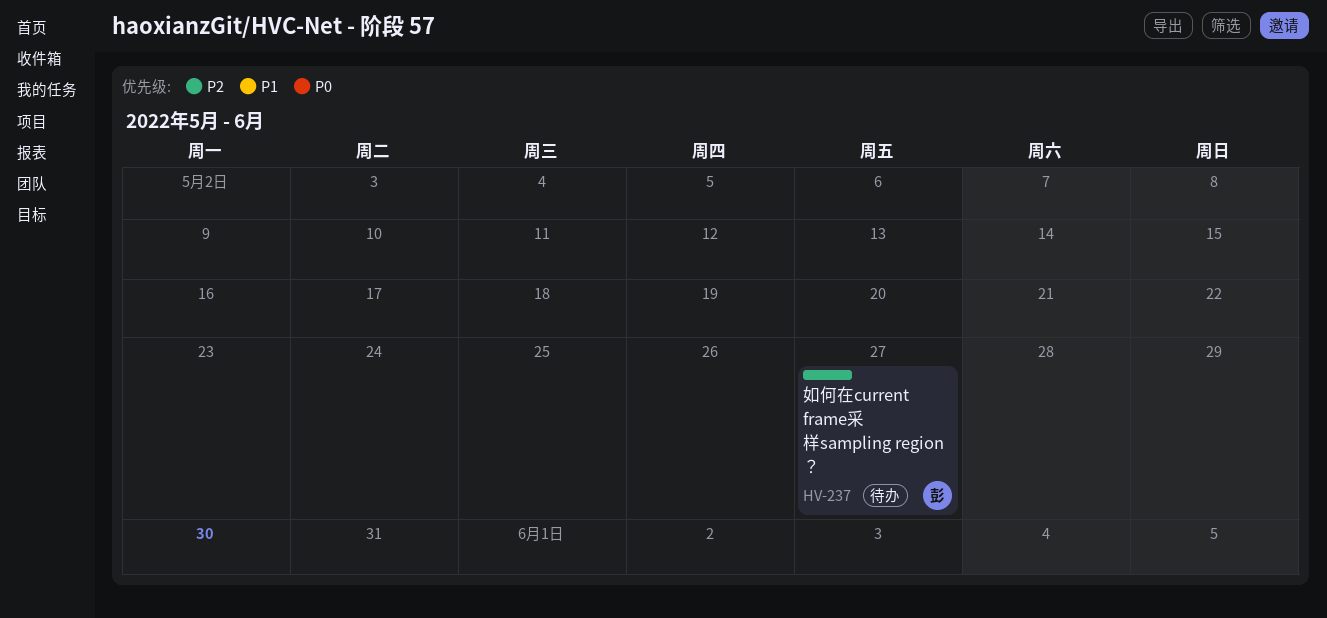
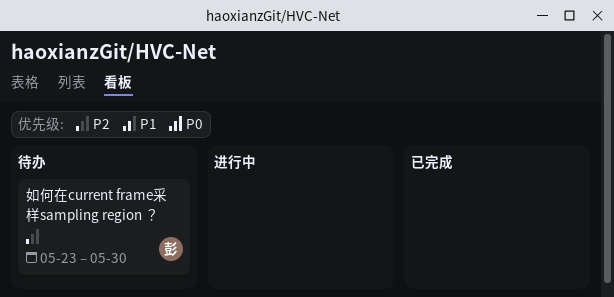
如何在current frame采样sampling region ？, due: May 27 -> May 30

